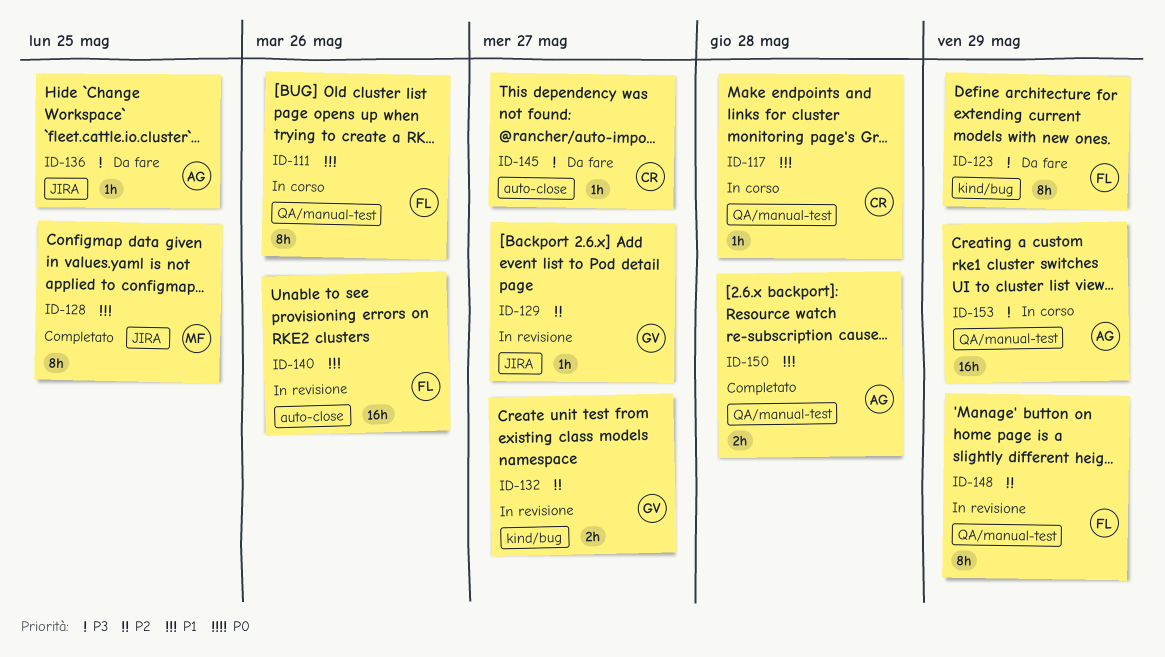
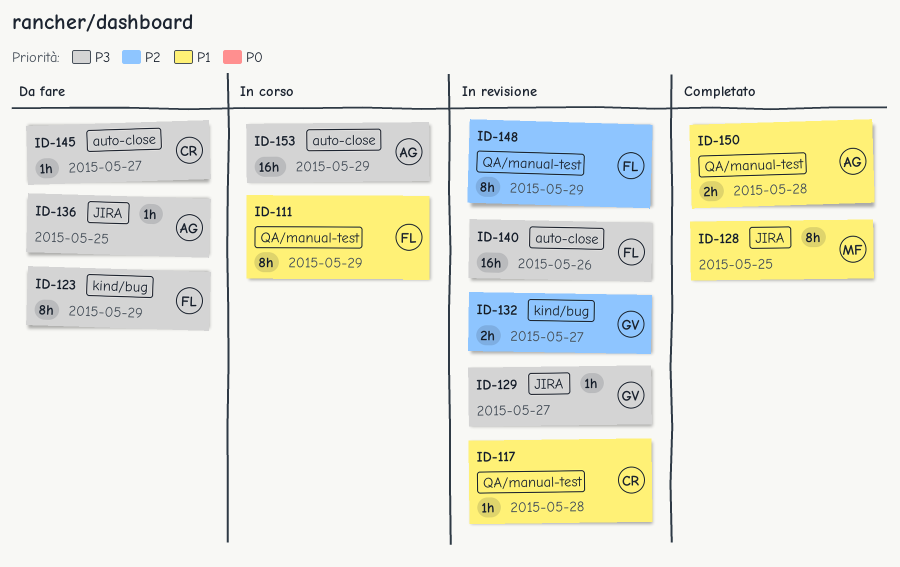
ID-111, due: May 26 -> May 29
ID-117, status: In corso -> In revisione
ID-129, priority: P2 -> P3
ID-140, priority: P1 -> P3
ID-153, label: QA/manual-test -> auto-close

